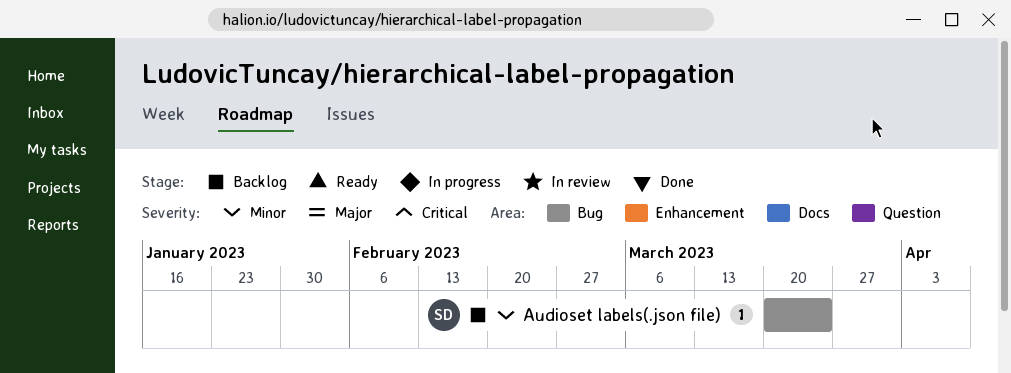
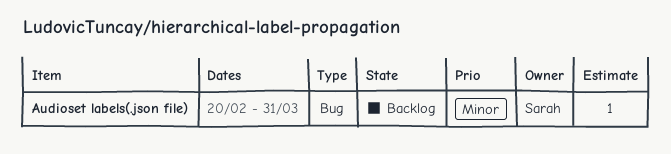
Audioset labels(.json file), start: Mar 20 -> Feb 20
Audioset labels(.json file), due: Mar 24 -> Mar 31

